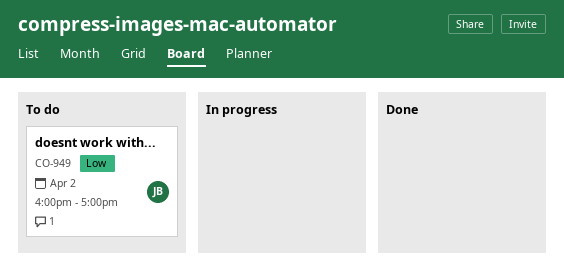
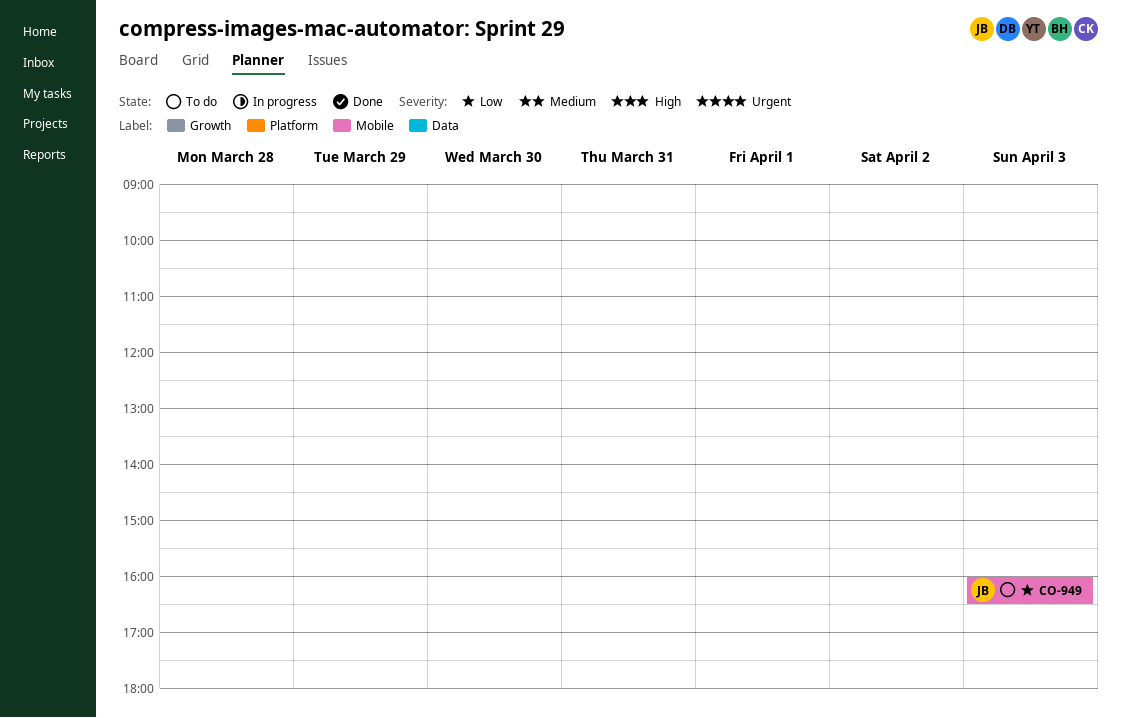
CO-949, day: Apr 2 -> Apr 3
CO-949, ends: 17:00 -> 16:30

